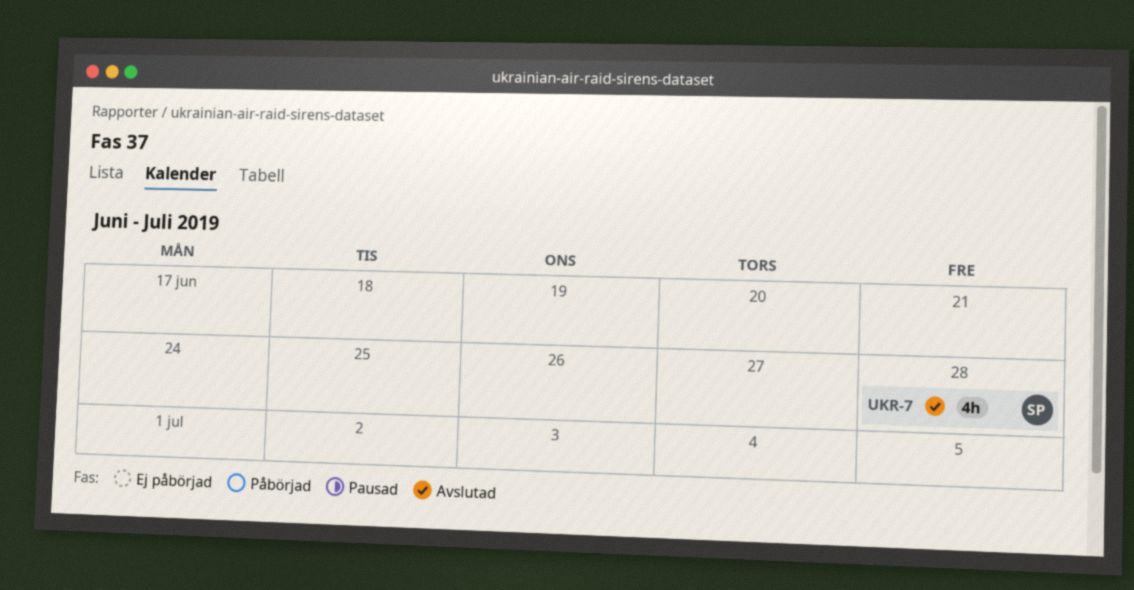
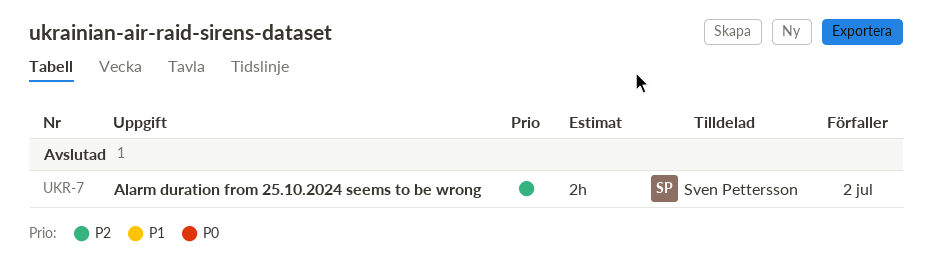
UKR-7, estimate: 4h -> 2h
UKR-7, due: Jun 28 -> Jul 2

